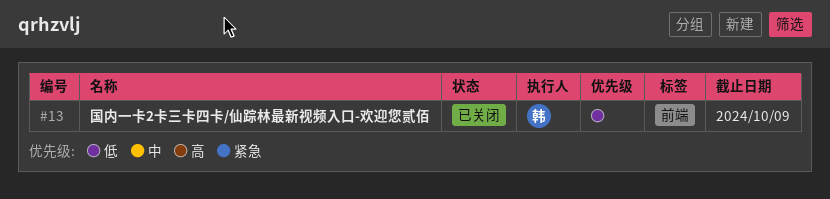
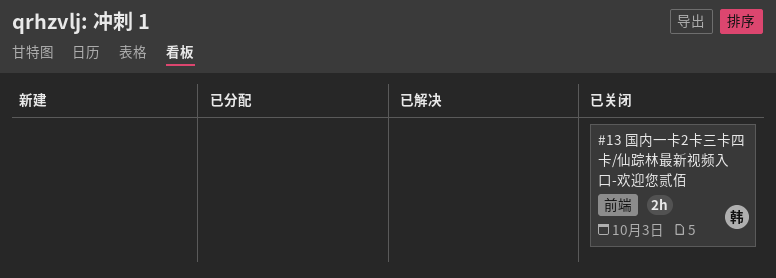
#13, due: Oct 9 -> Oct 3

